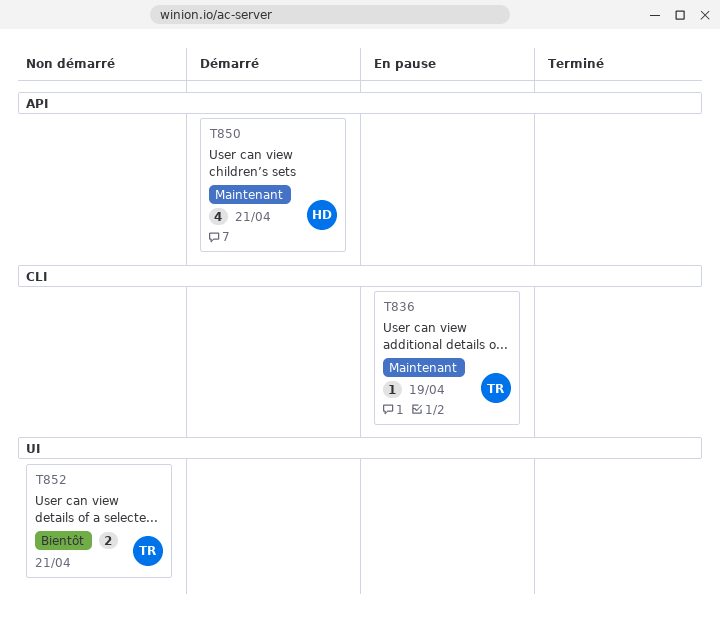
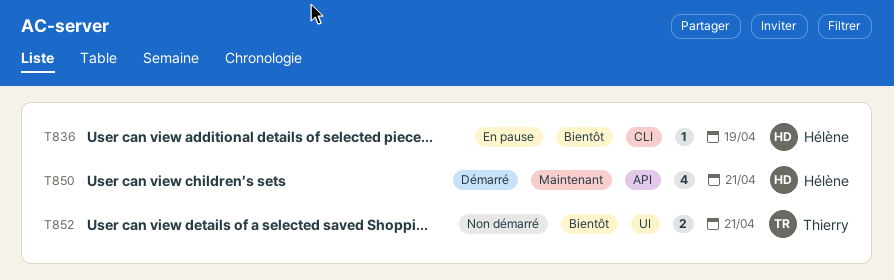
T836, owner: Thierry -> Hélène
T836, priority: Maintenant -> Bientôt

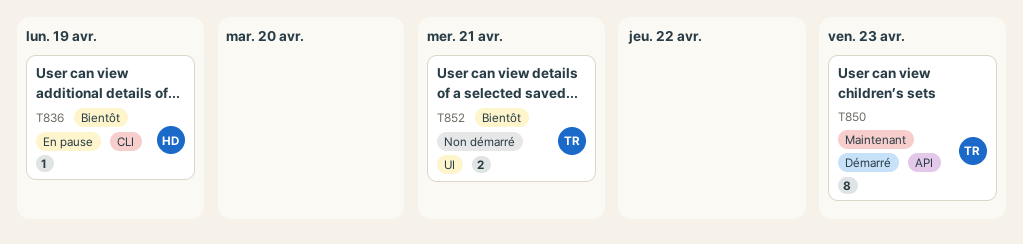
T850, owner: Hélène -> Thierry
T850, estimate: 4 -> 8
T850, due: Apr 21 -> Apr 23

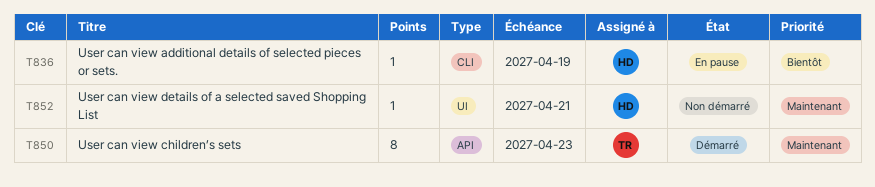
T852, owner: TR -> HD
T852, priority: Bientôt -> Maintenant
T852, estimate: 2 -> 1

